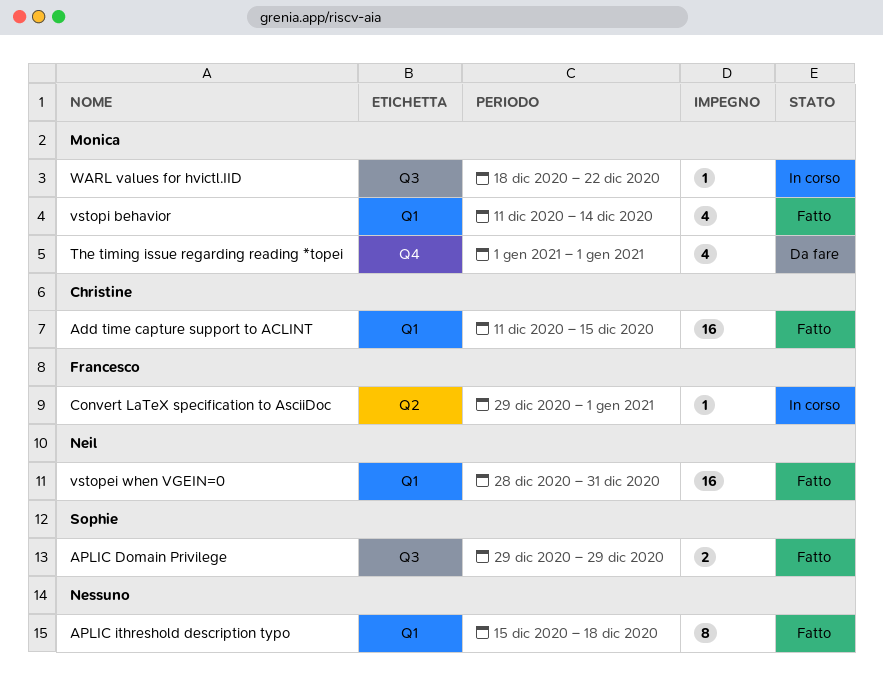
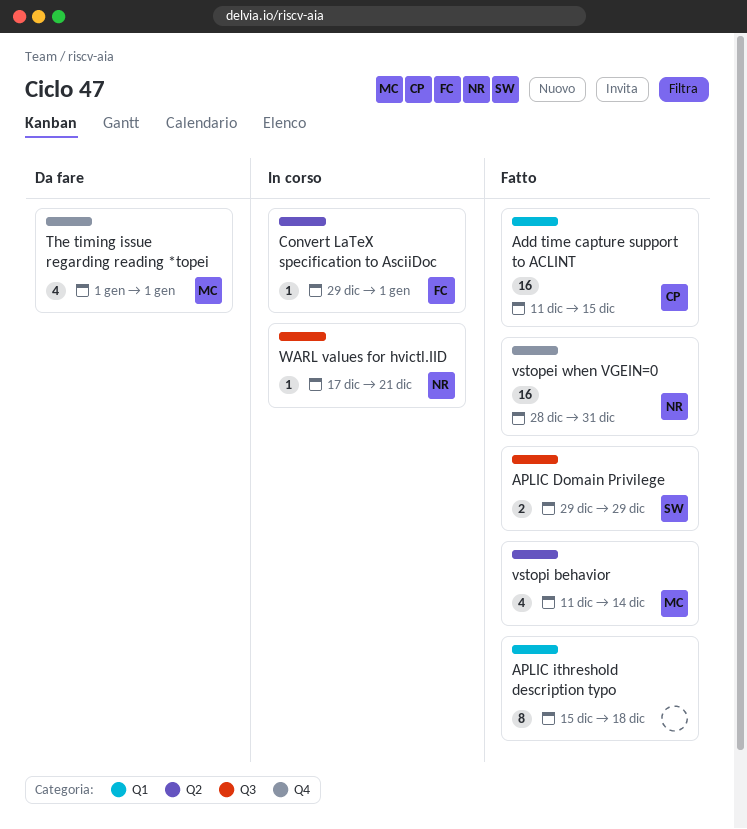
vstopei when VGEIN=0, label: Q1 -> Q4
vstopi behavior, label: Q1 -> Q2
WARL values for hvictl.IID, owner: Monica -> Neil
WARL values for hvictl.IID, start: Dec 18 -> Dec 17
WARL values for hvictl.IID, due: Dec 22 -> Dec 21

